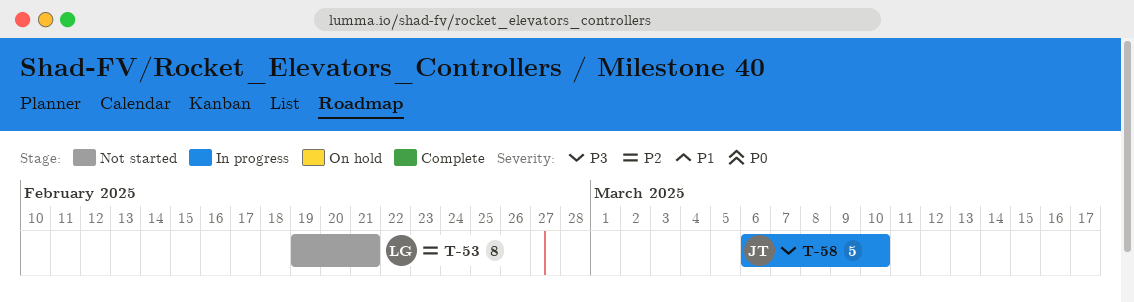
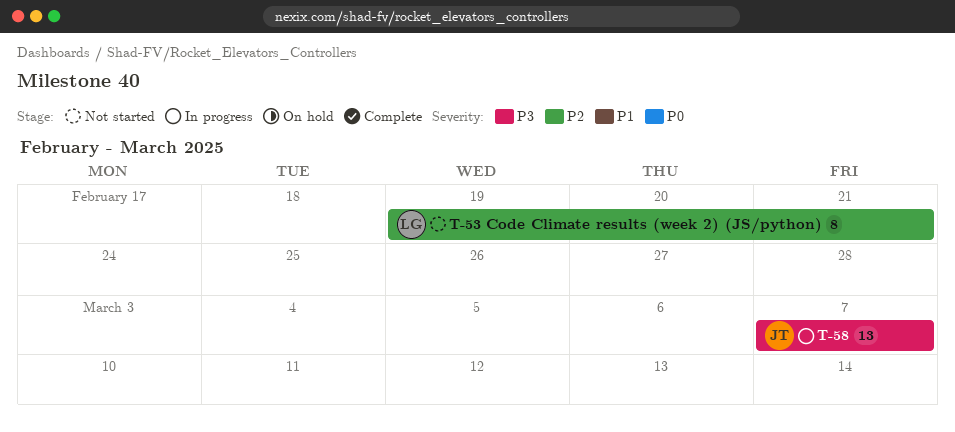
T-58, estimate: 5 -> 13
T-58, start: Mar 6 -> Mar 7
T-58, due: Mar 10 -> Mar 7

